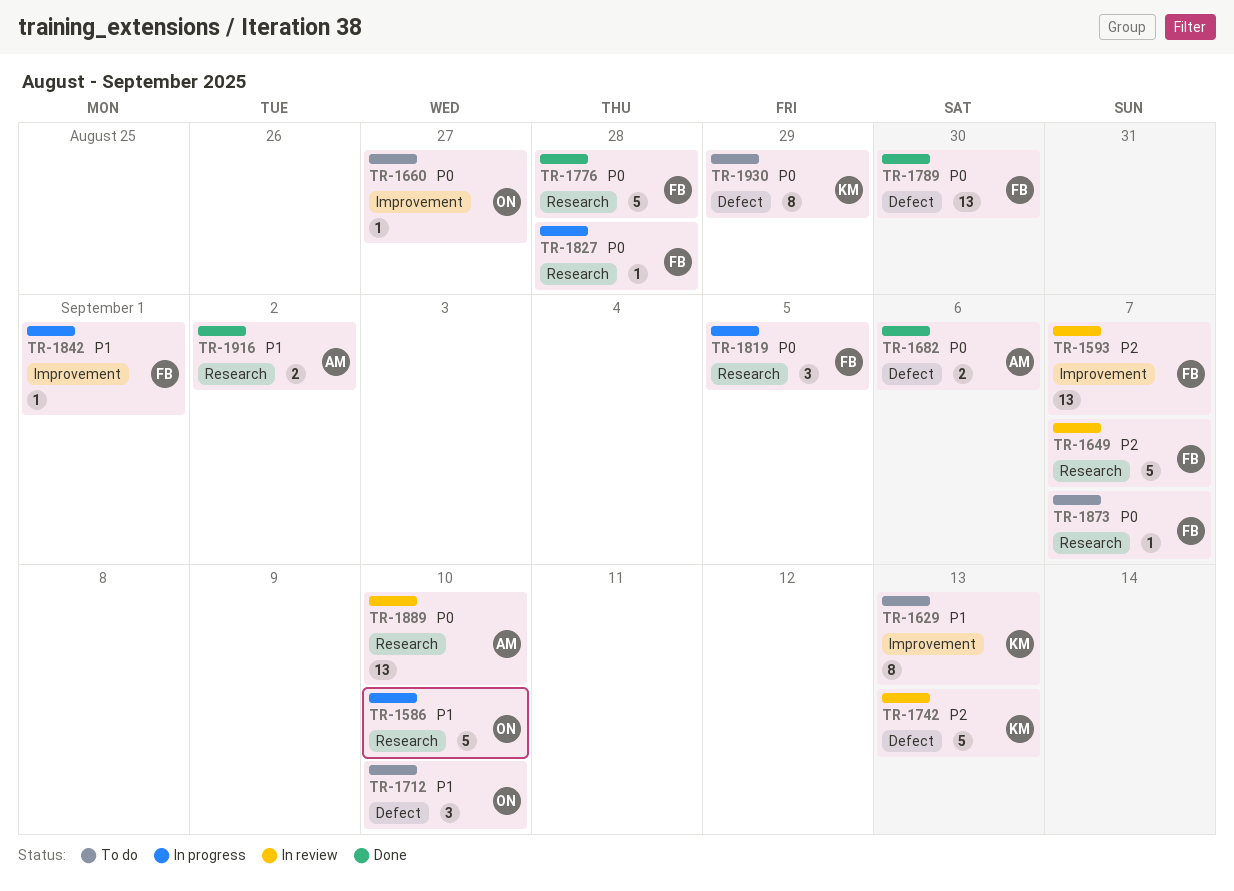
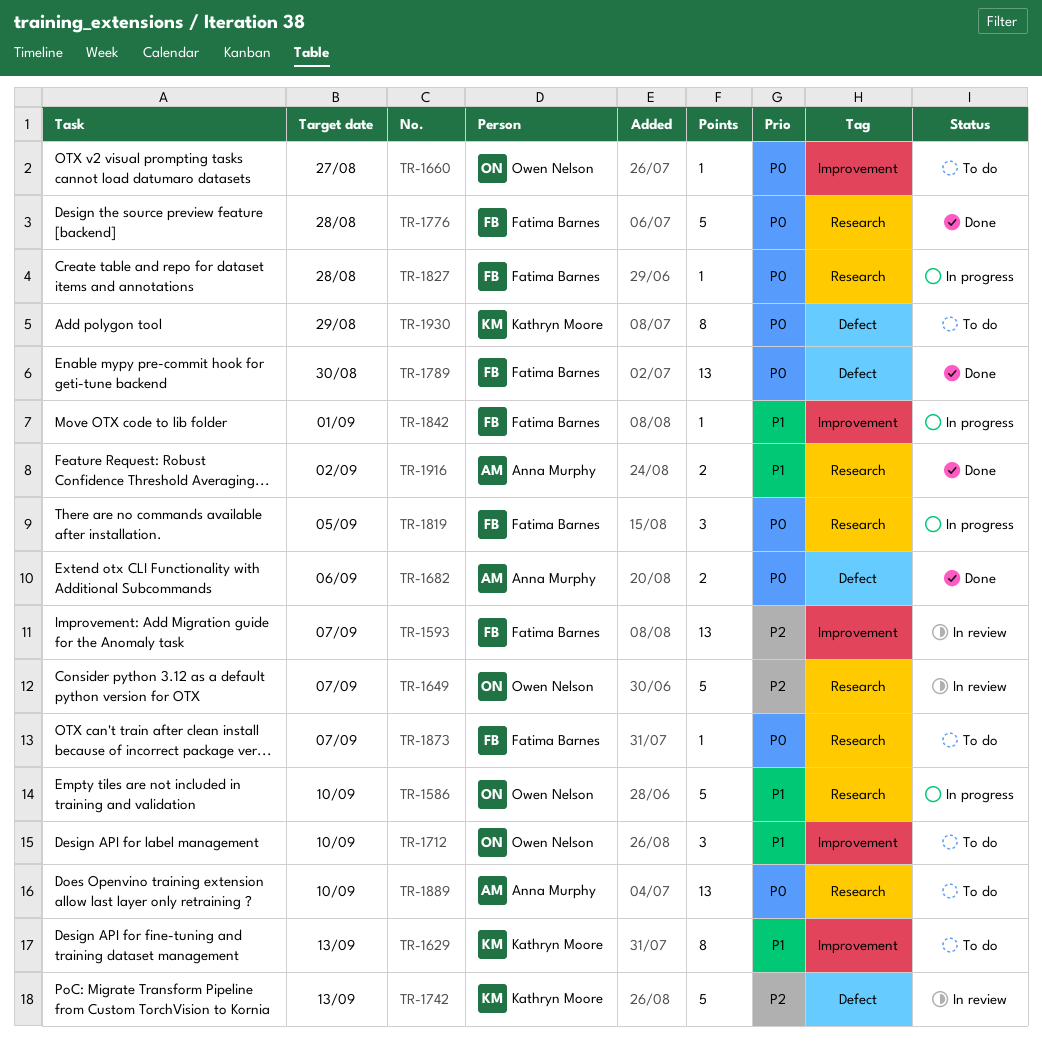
TR-1649, owner: Fatima Barnes -> Owen Nelson
TR-1712, label: Defect -> Improvement
TR-1889, status: In review -> To do

